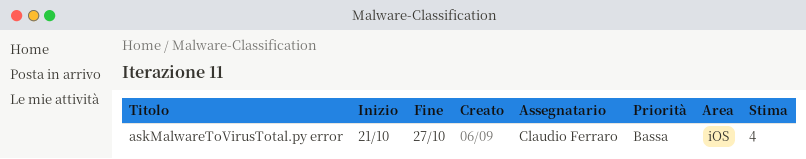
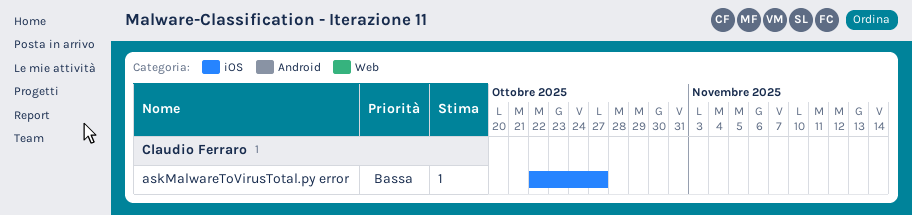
askMalwareToVirusTotal.py error, estimate: 4 -> 1
askMalwareToVirusTotal.py error, start: Oct 21 -> Oct 22

